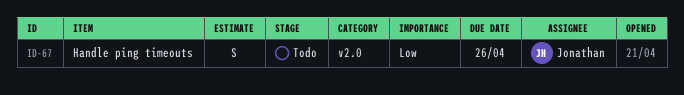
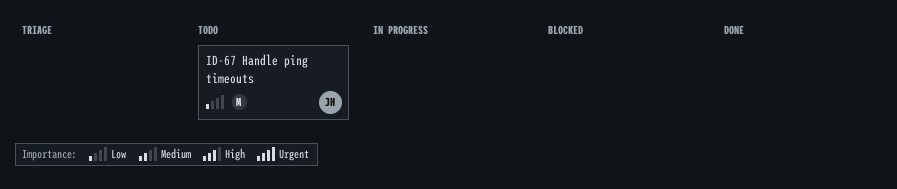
ID-67, estimate: S -> M

